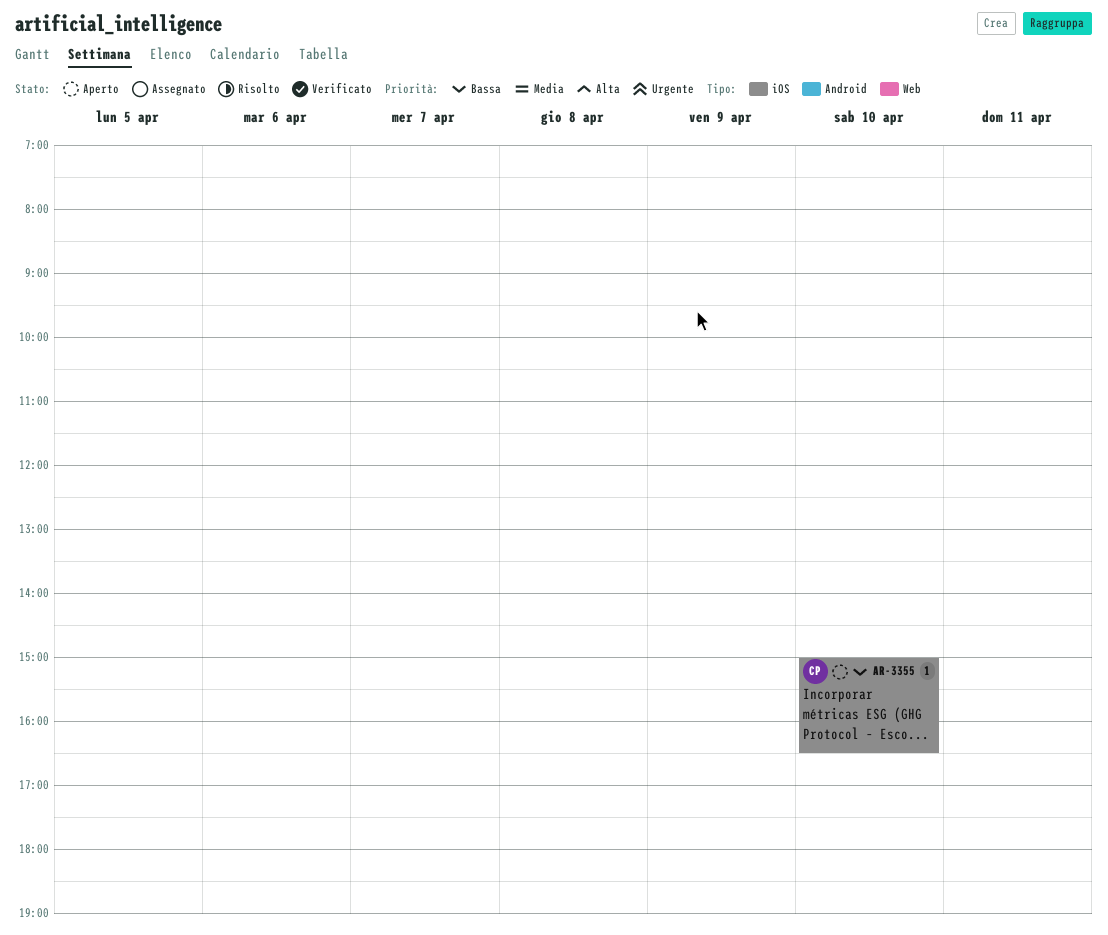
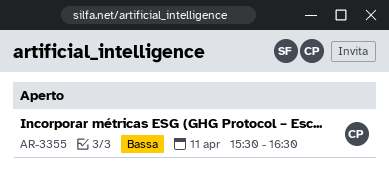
AR-3355, day: Apr 10 -> Apr 11
AR-3355, begins: 15:00 -> 15:30

